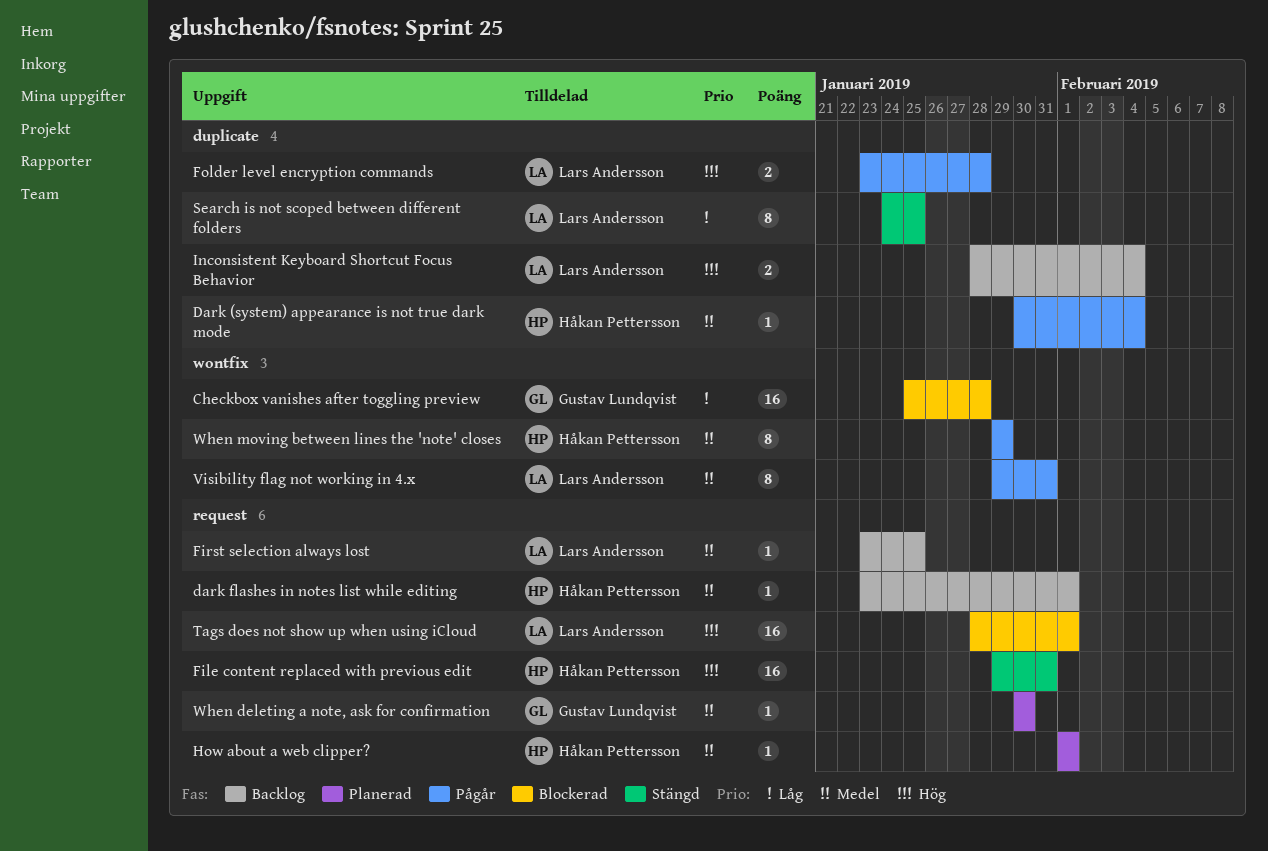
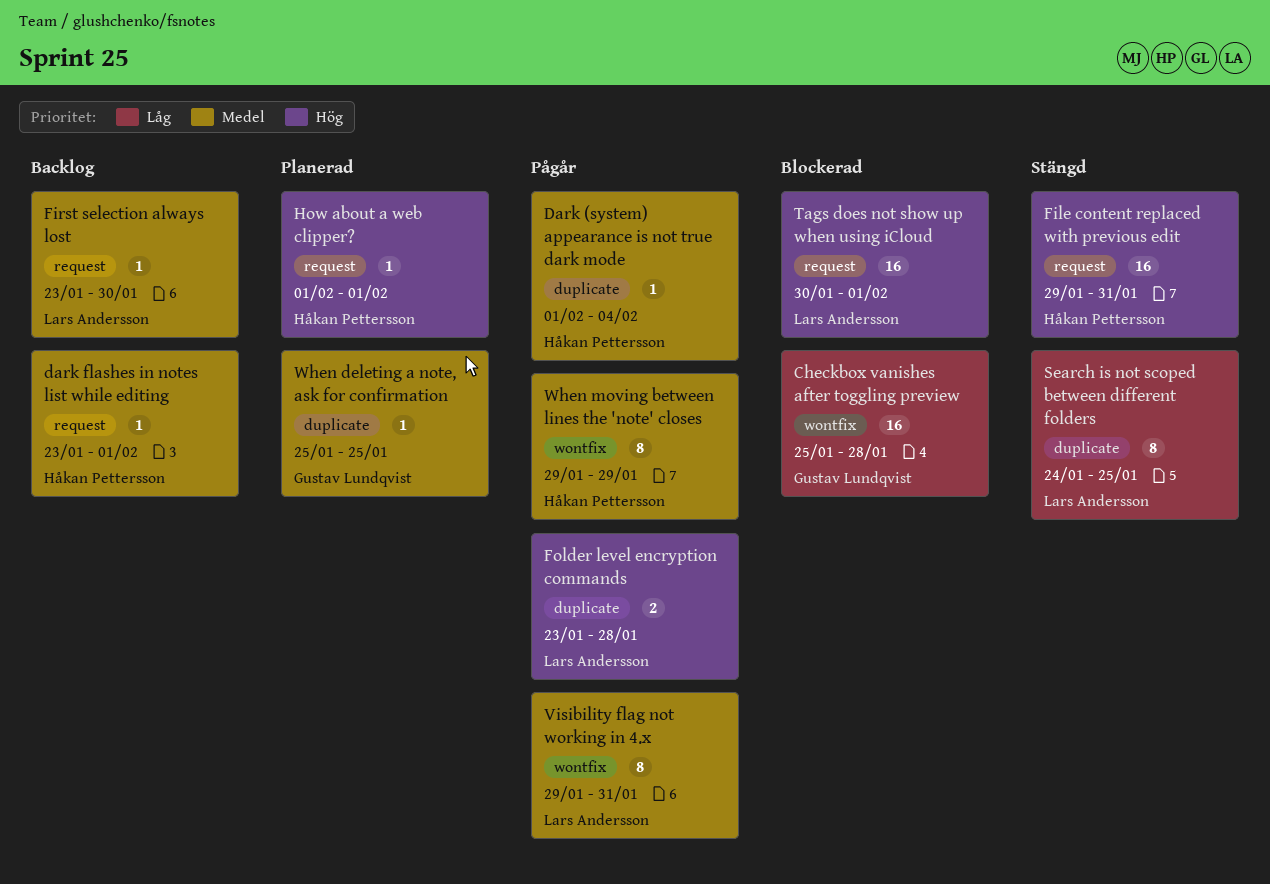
Dark (system) appearance is not true dark mode, start: Jan 30 -> Feb 1
First selection always lost, due: Jan 25 -> Jan 30
How about a web clipper?, priority: Medel -> Hög
Inconsistent Keyboard Shortcut Focus Behavior: present -> none
Tags does not show up when using iCloud, start: Jan 28 -> Jan 30
When deleting a note, ask for confirmation, label: request -> duplicate
When deleting a note, ask for confirmation, start: Jan 30 -> Jan 25
When deleting a note, ask for confirmation, due: Jan 30 -> Jan 25

